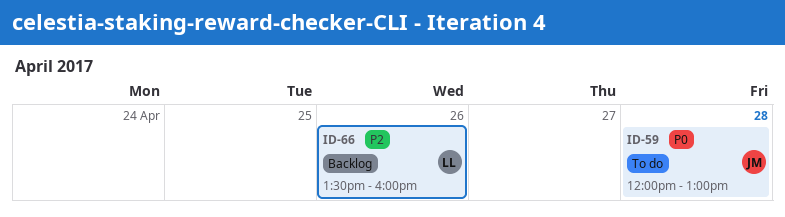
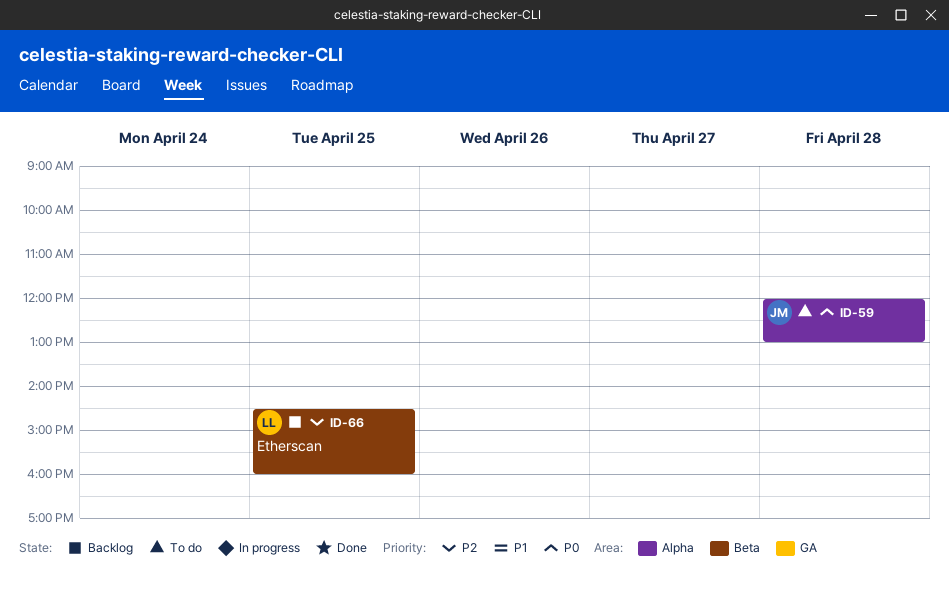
ID-66, day: Apr 26 -> Apr 25
ID-66, begins: 13:30 -> 14:30

